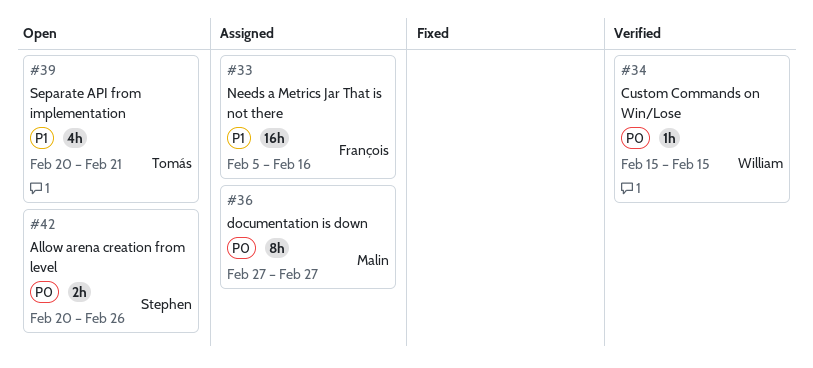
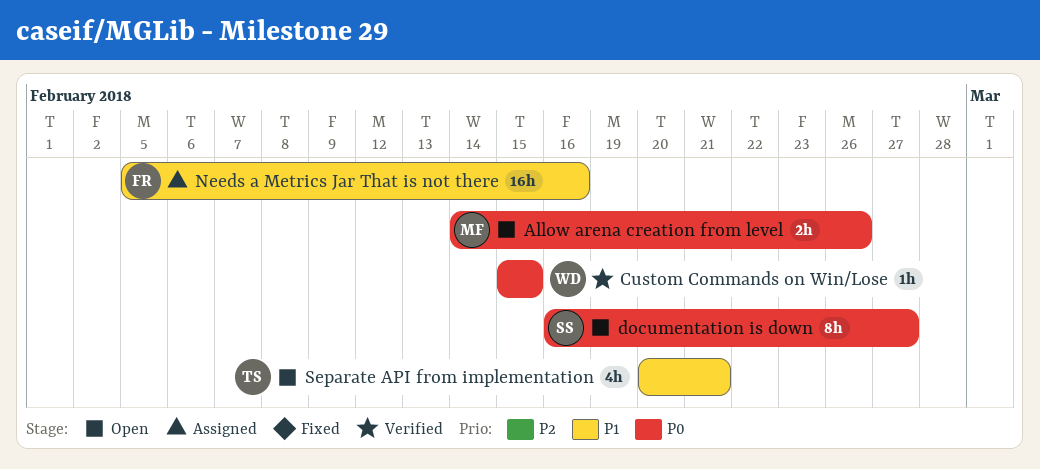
Allow arena creation from level, owner: Stephen -> Malin
Allow arena creation from level, start: Feb 20 -> Feb 14
documentation is down, status: Assigned -> Open
documentation is down, owner: Malin -> Stephen
documentation is down, start: Feb 27 -> Feb 16

